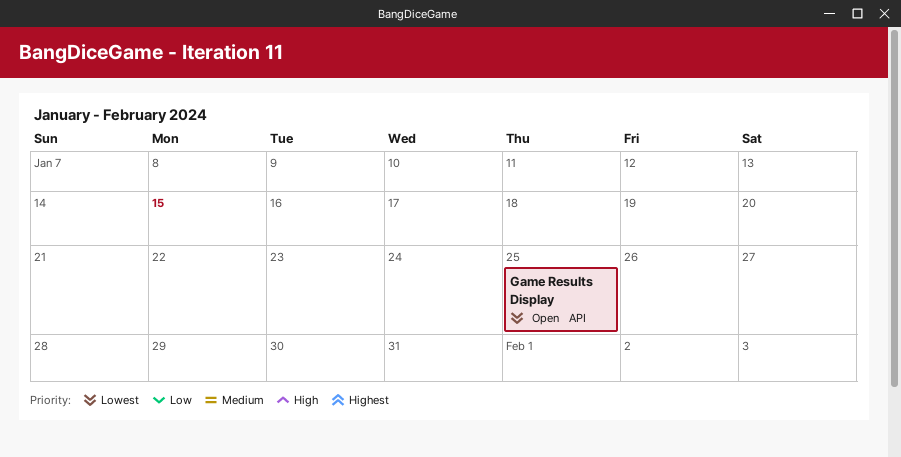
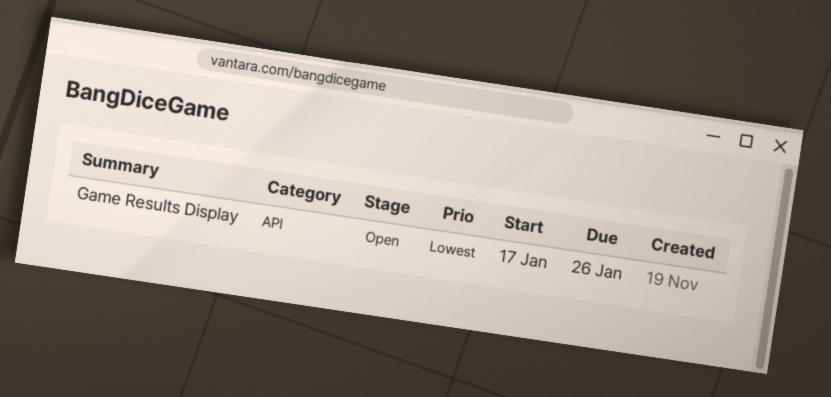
Game Results Display, due: Jan 25 -> Jan 26

